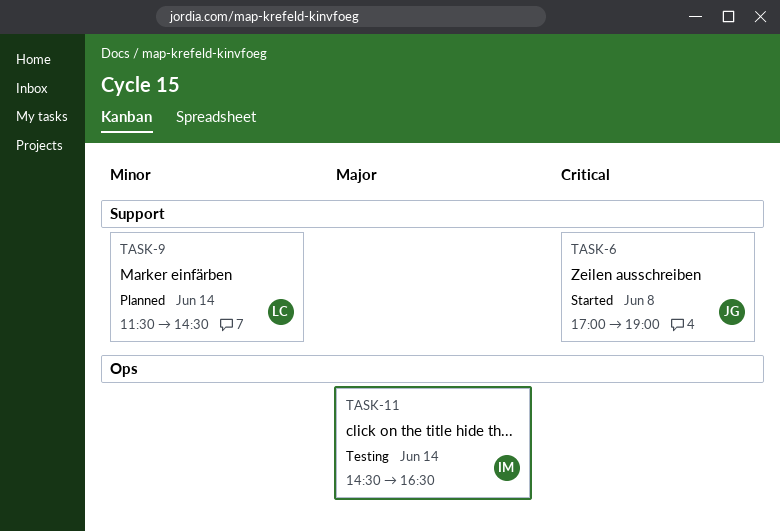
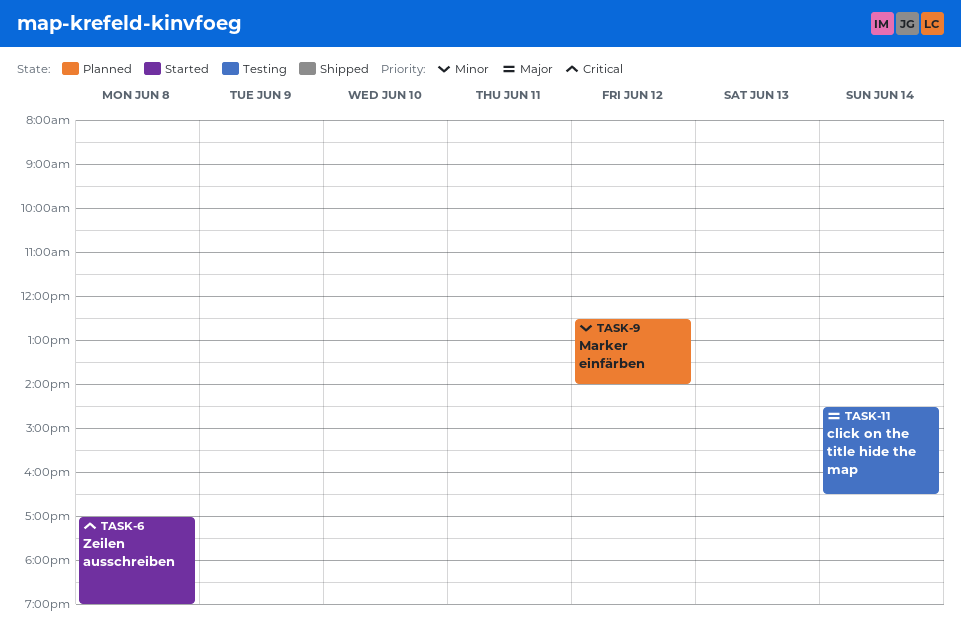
TASK-9, day: Jun 14 -> Jun 12
TASK-9, begins: 11:30 -> 12:30
TASK-9, ends: 14:30 -> 14:00

